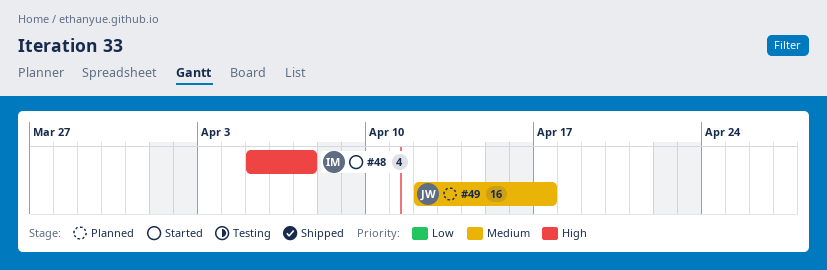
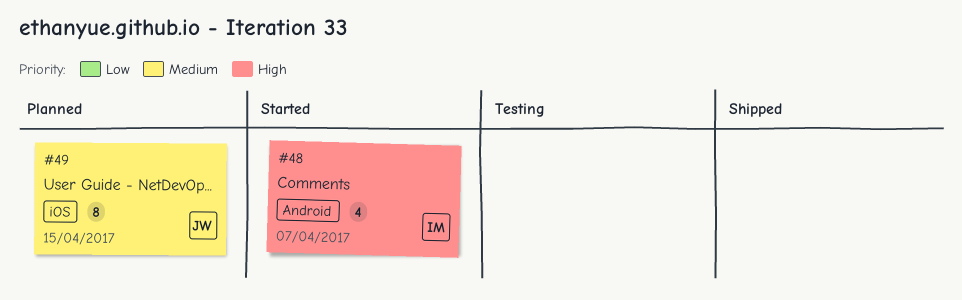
#49, estimate: 16 -> 8
#49, due: Apr 17 -> Apr 15

